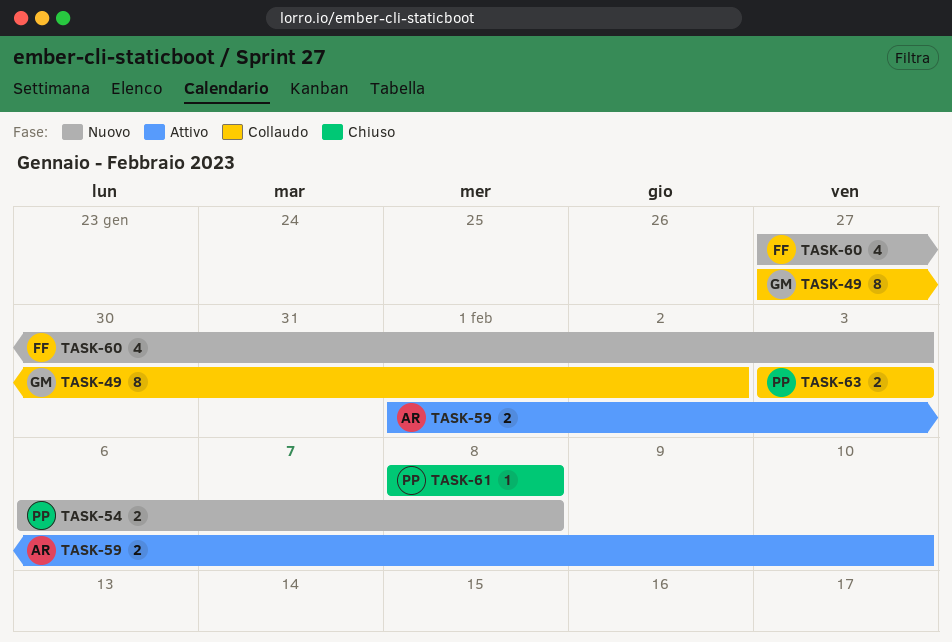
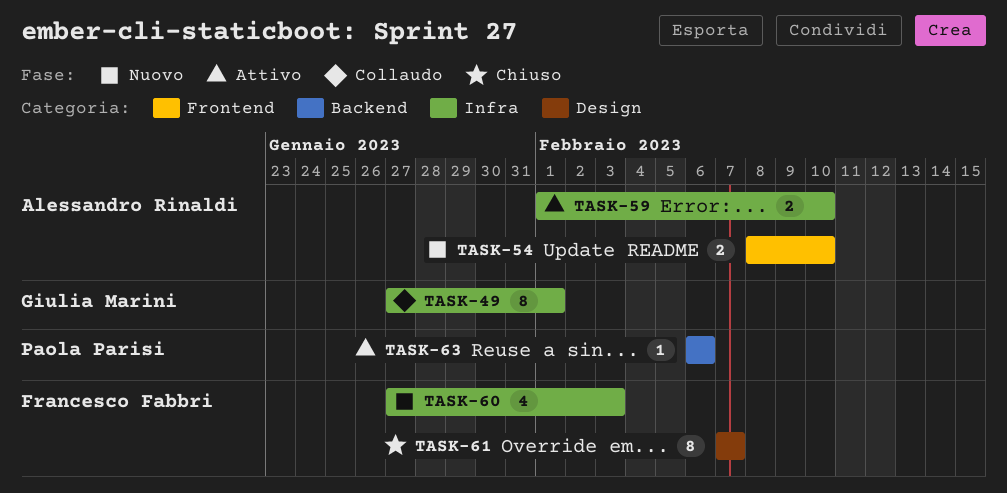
TASK-49, due: Feb 2 -> Feb 1
TASK-54, owner: Paola Parisi -> Alessandro Rinaldi
TASK-54, start: Feb 6 -> Feb 8
TASK-54, due: Feb 8 -> Feb 10
TASK-61, owner: Paola Parisi -> Francesco Fabbri
TASK-61, estimate: 1 -> 8
TASK-61, start: Feb 8 -> Feb 7
TASK-61, due: Feb 8 -> Feb 7
TASK-63, status: Collaudo -> Attivo
TASK-63, estimate: 2 -> 1
TASK-63, start: Feb 3 -> Feb 6
TASK-63, due: Feb 3 -> Feb 6

